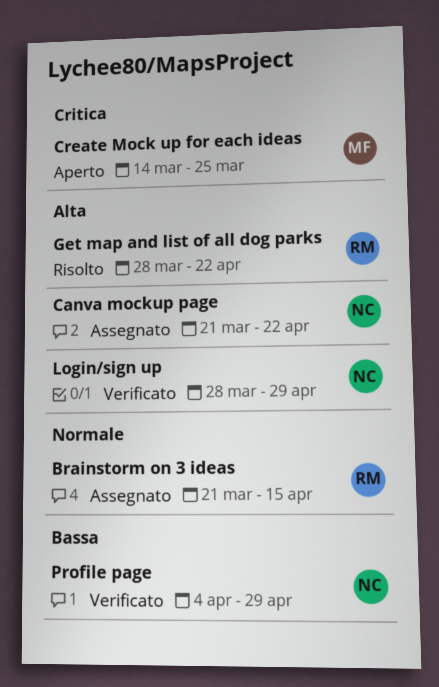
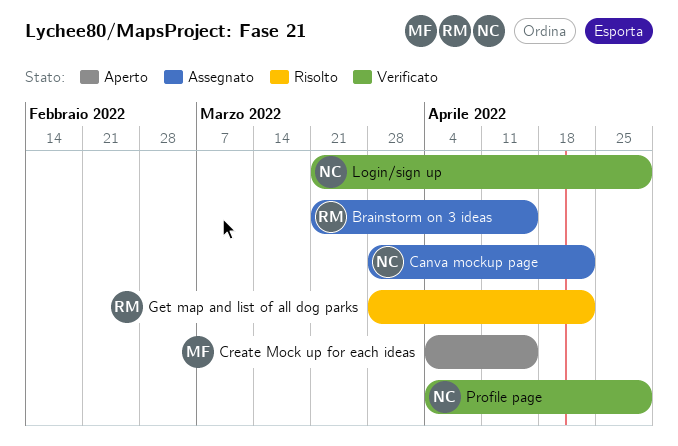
Canva mockup page, start: Mar 21 -> Mar 28
Create Mock up for each ideas, start: Mar 14 -> Apr 4
Create Mock up for each ideas, due: Mar 25 -> Apr 15
Login/sign up, start: Mar 28 -> Mar 21

